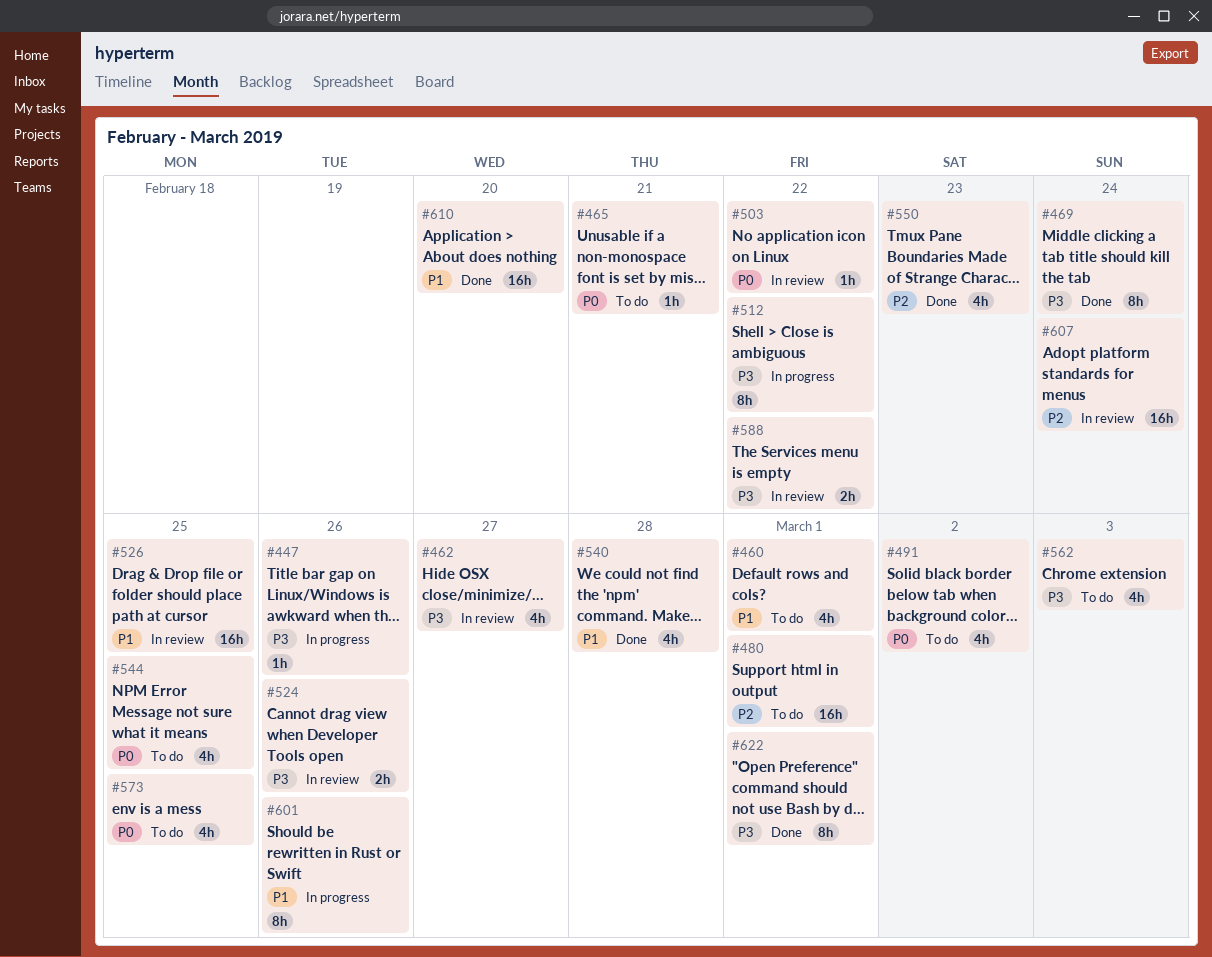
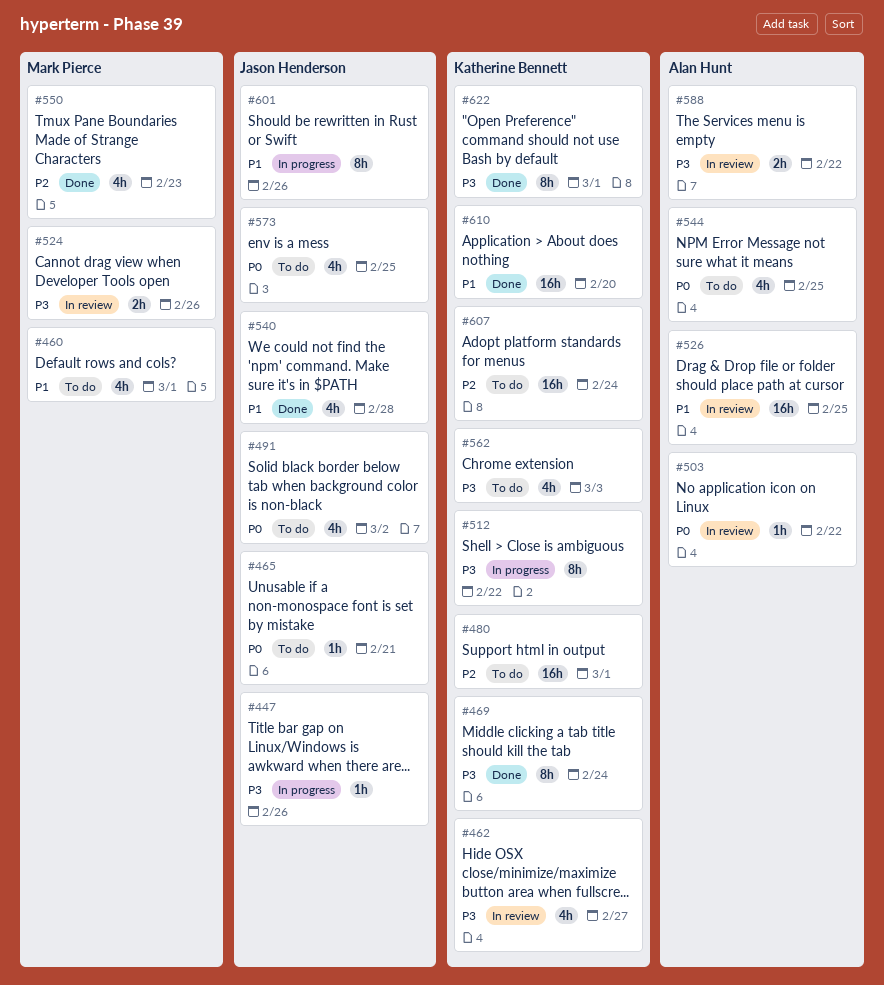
#607, status: In review -> To do

